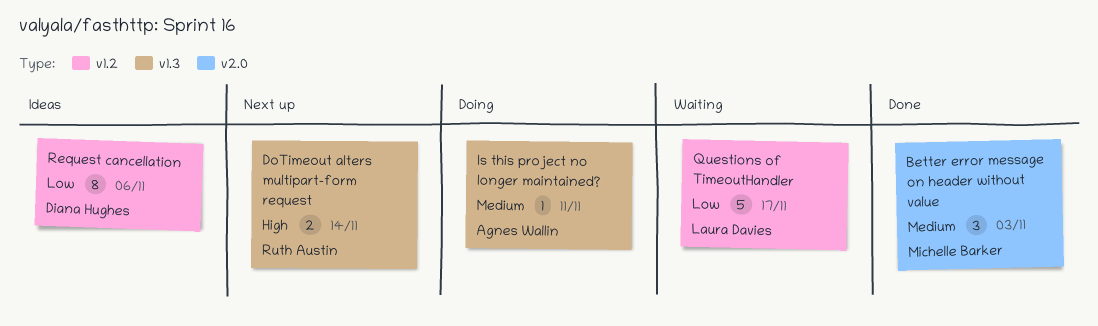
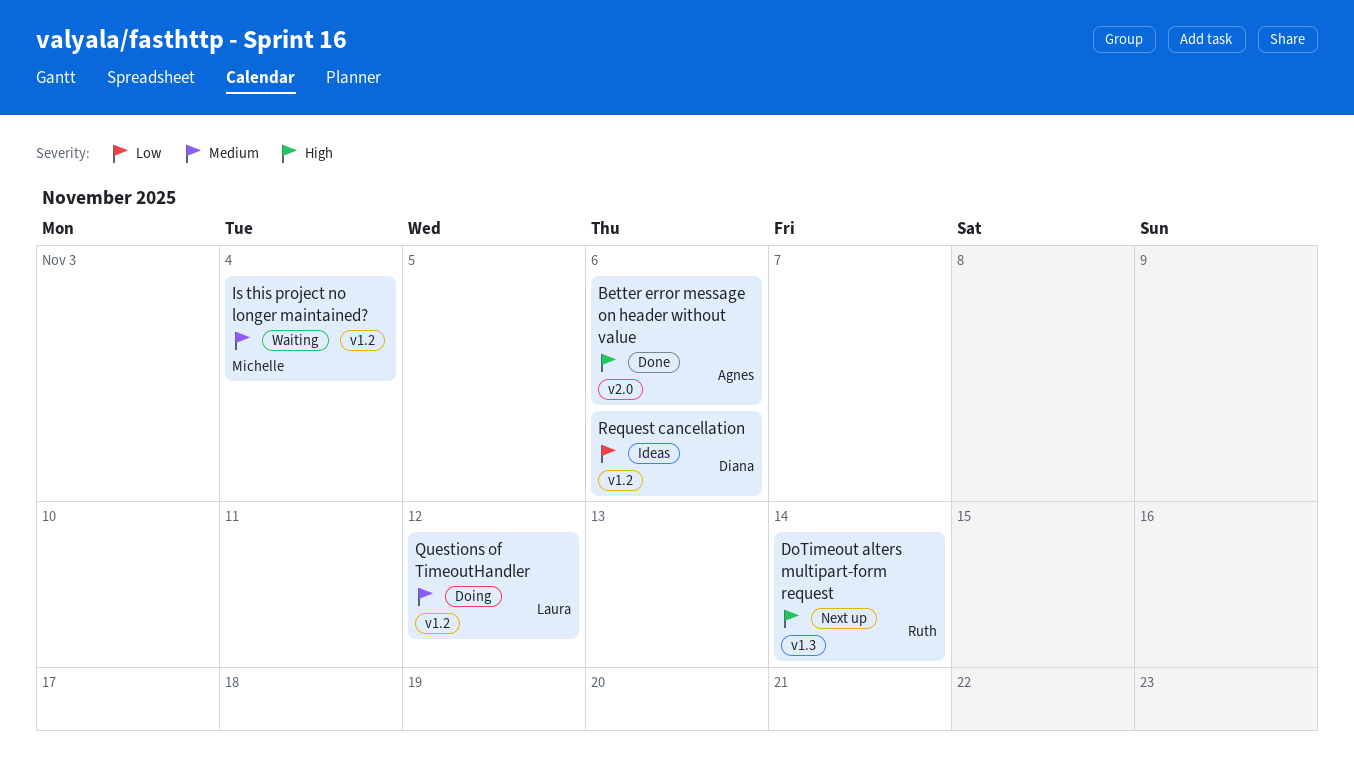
Better error message on header without value, owner: Michelle Barker -> Agnes Wallin
Better error message on header without value, priority: Medium -> High
Better error message on header without value, due: Nov 3 -> Nov 6
Is this project no longer maintained?, status: Doing -> Waiting
Is this project no longer maintained?, owner: Agnes Wallin -> Michelle Barker
Is this project no longer maintained?, label: v1.3 -> v1.2
Is this project no longer maintained?, due: Nov 11 -> Nov 4
Questions of TimeoutHandler, status: Waiting -> Doing
Questions of TimeoutHandler, priority: Low -> Medium
Questions of TimeoutHandler, due: Nov 17 -> Nov 12

